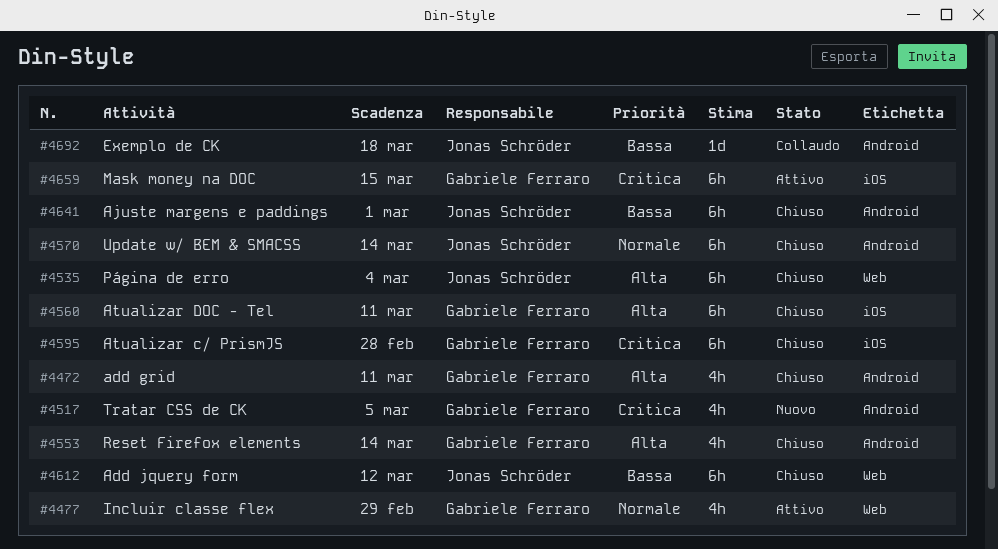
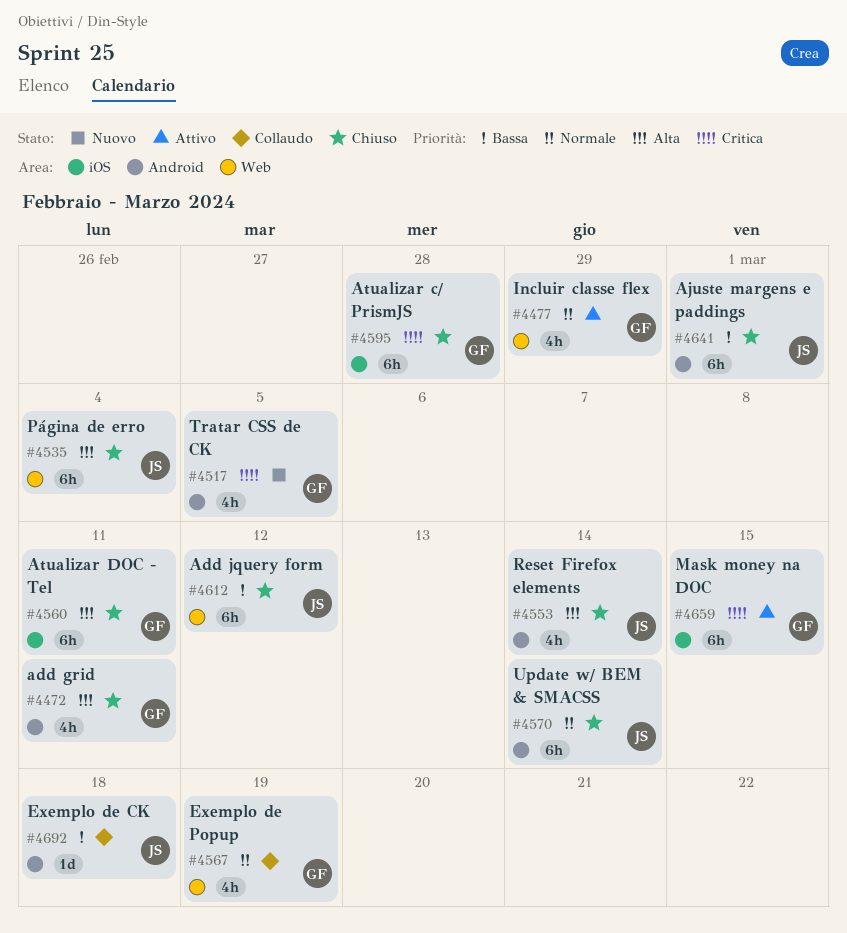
#4553, owner: Gabriele Ferraro -> Jonas Schröder
#4567: none -> present

